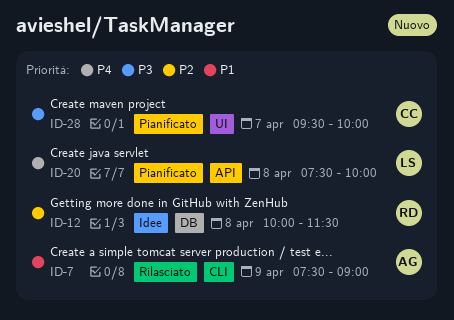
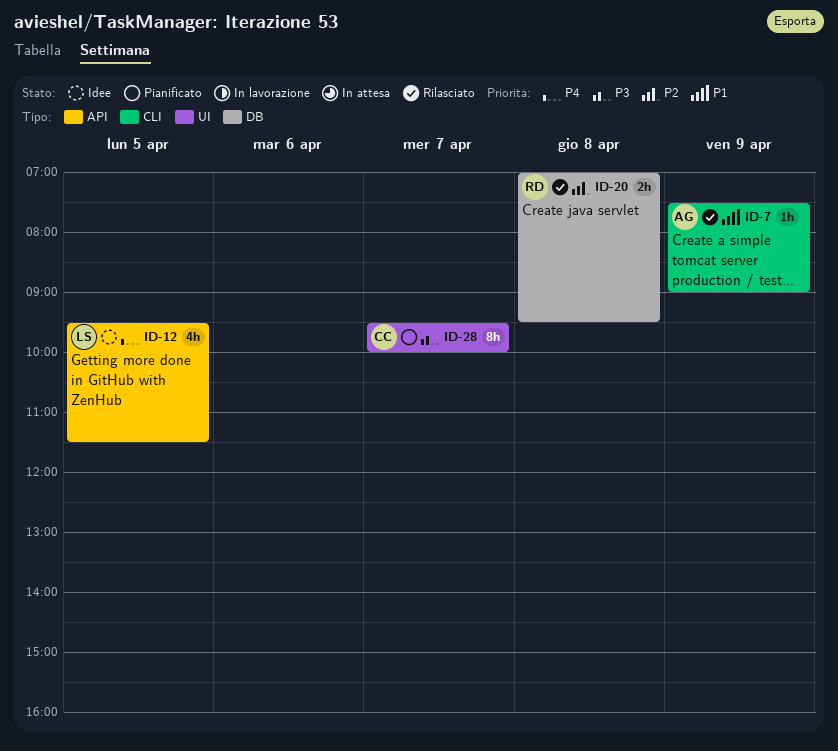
ID-12, owner: RD -> LS
ID-12, priority: P2 -> P4
ID-12, label: DB -> API
ID-12, day: Apr 8 -> Apr 5
ID-12, begins: 10:00 -> 09:30
ID-20, status: Pianificato -> Rilasciato
ID-20, owner: LS -> RD
ID-20, priority: P4 -> P2
ID-20, label: API -> DB
ID-20, begins: 07:30 -> 07:00
ID-20, ends: 10:00 -> 09:30

